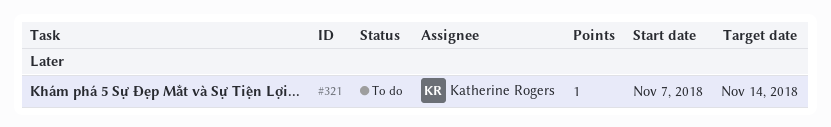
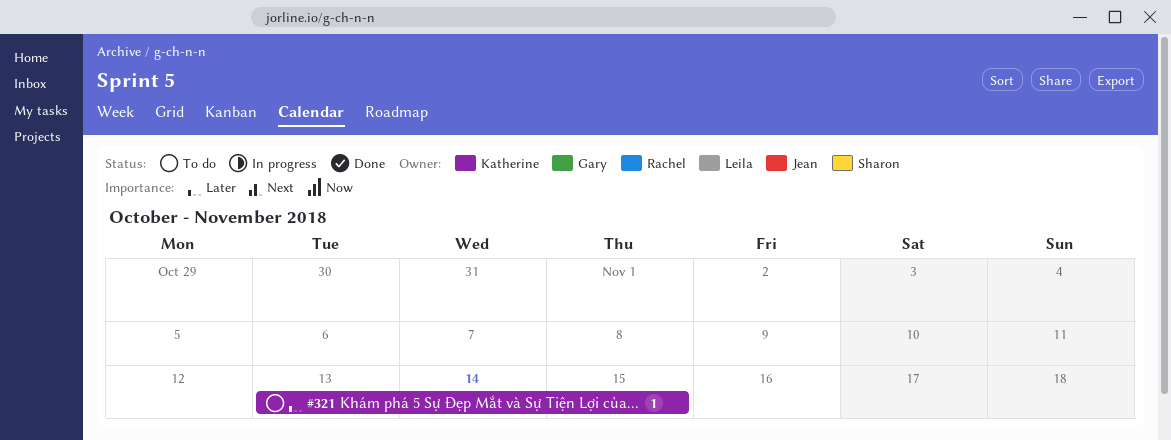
#321, start: Nov 7 -> Nov 13
#321, due: Nov 14 -> Nov 15

